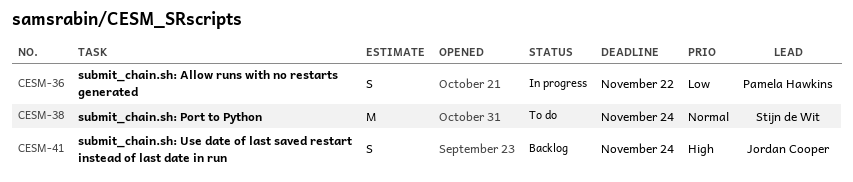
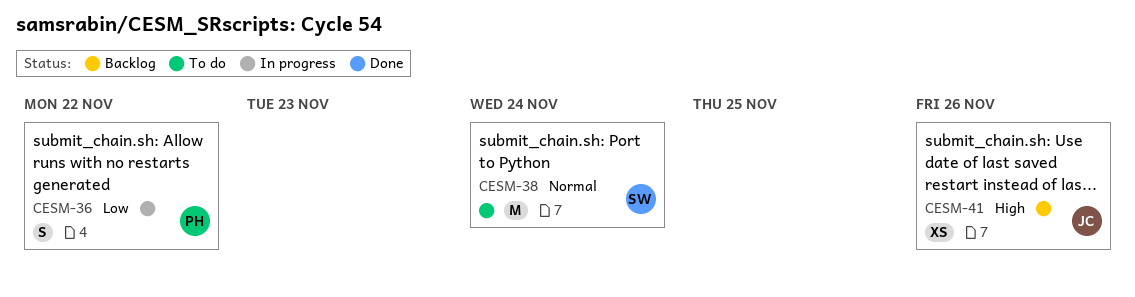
CESM-41, estimate: S -> XS
CESM-41, due: Nov 24 -> Nov 26

